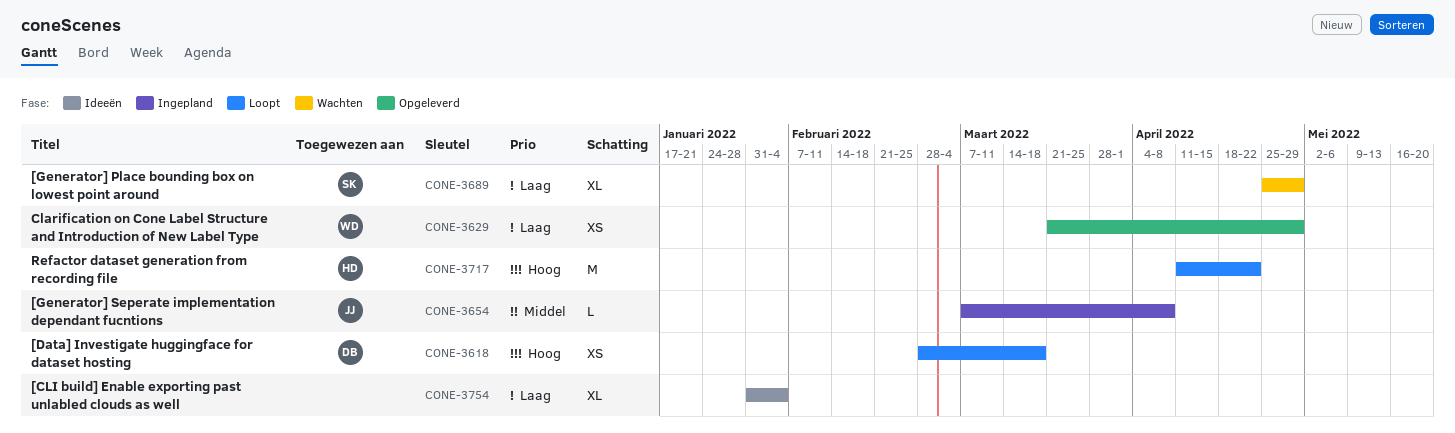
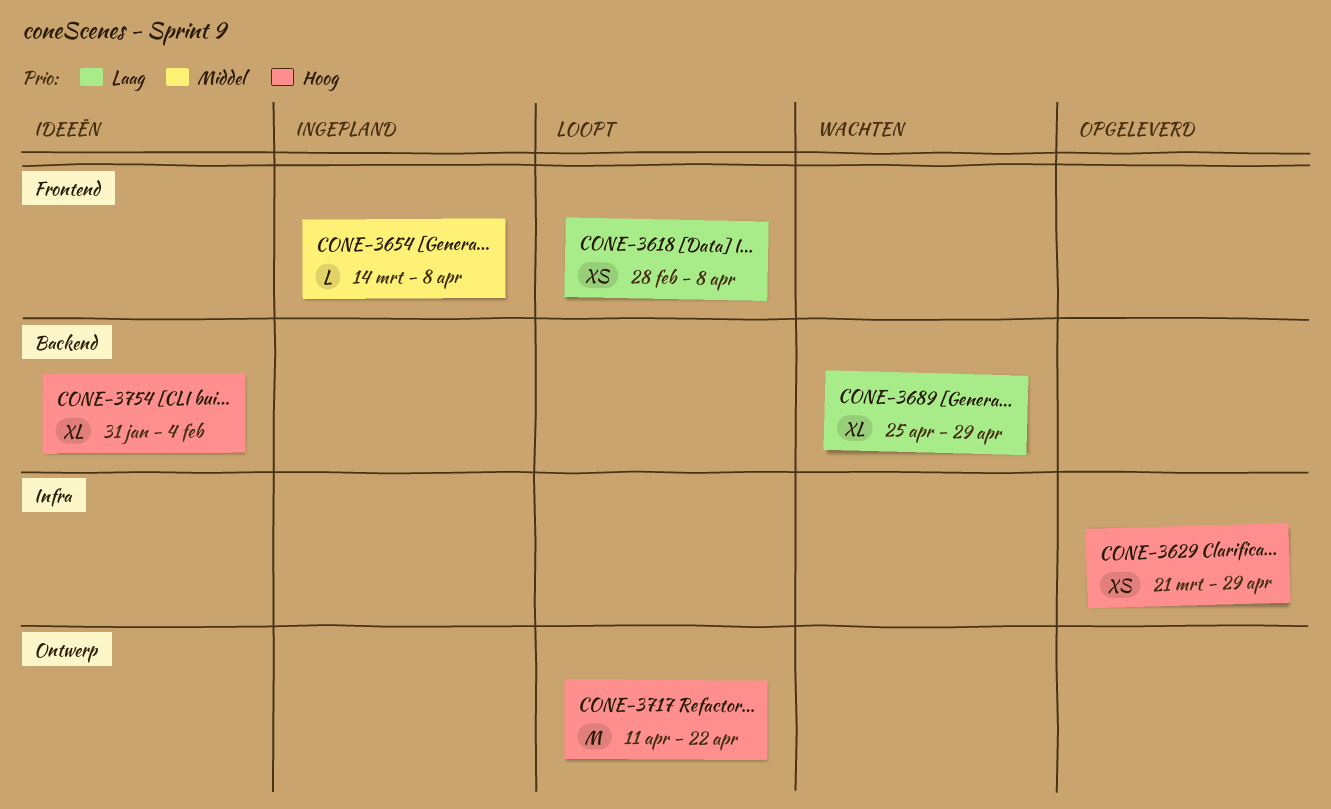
CONE-3618, priority: Hoog -> Laag
CONE-3618, due: Mar 18 -> Apr 8
CONE-3629, priority: Laag -> Hoog
CONE-3654, start: Mar 7 -> Mar 14
CONE-3754, priority: Laag -> Hoog

